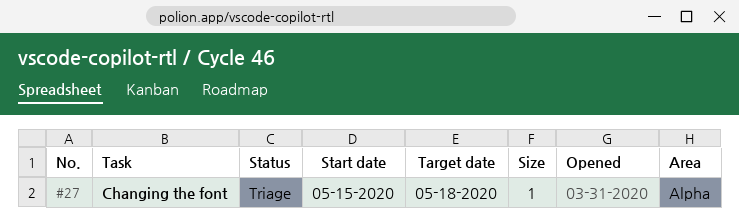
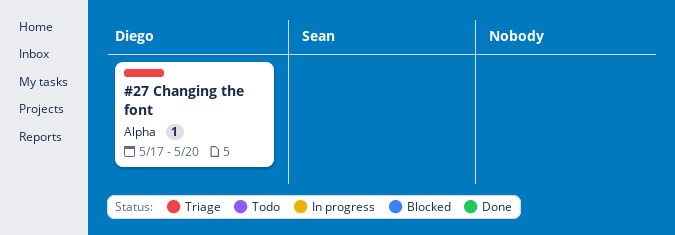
#27, start: May 15 -> May 17
#27, due: May 18 -> May 20

